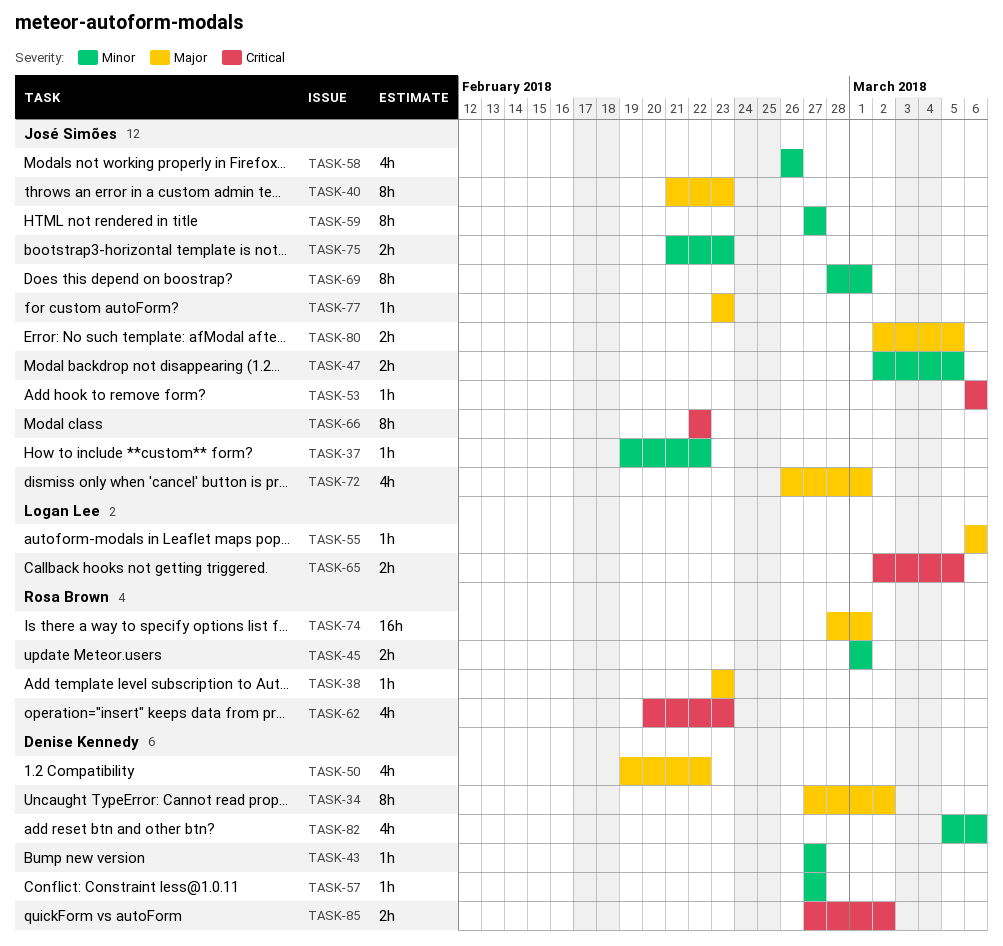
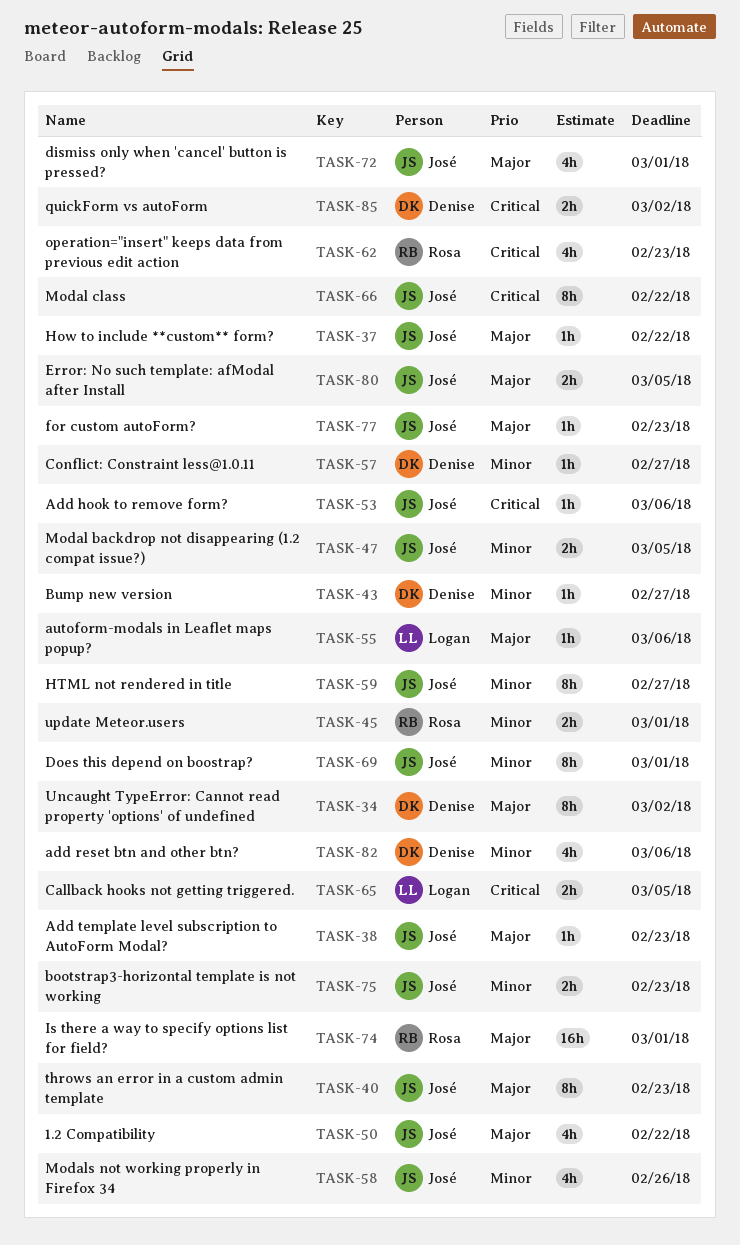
TASK-37, priority: Minor -> Major
TASK-38, owner: Rosa Brown -> José Simões
TASK-50, owner: Denise Kennedy -> José Simões

